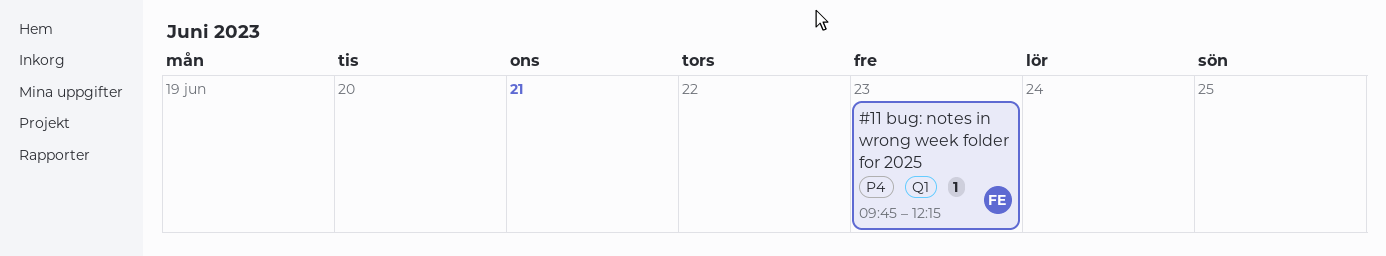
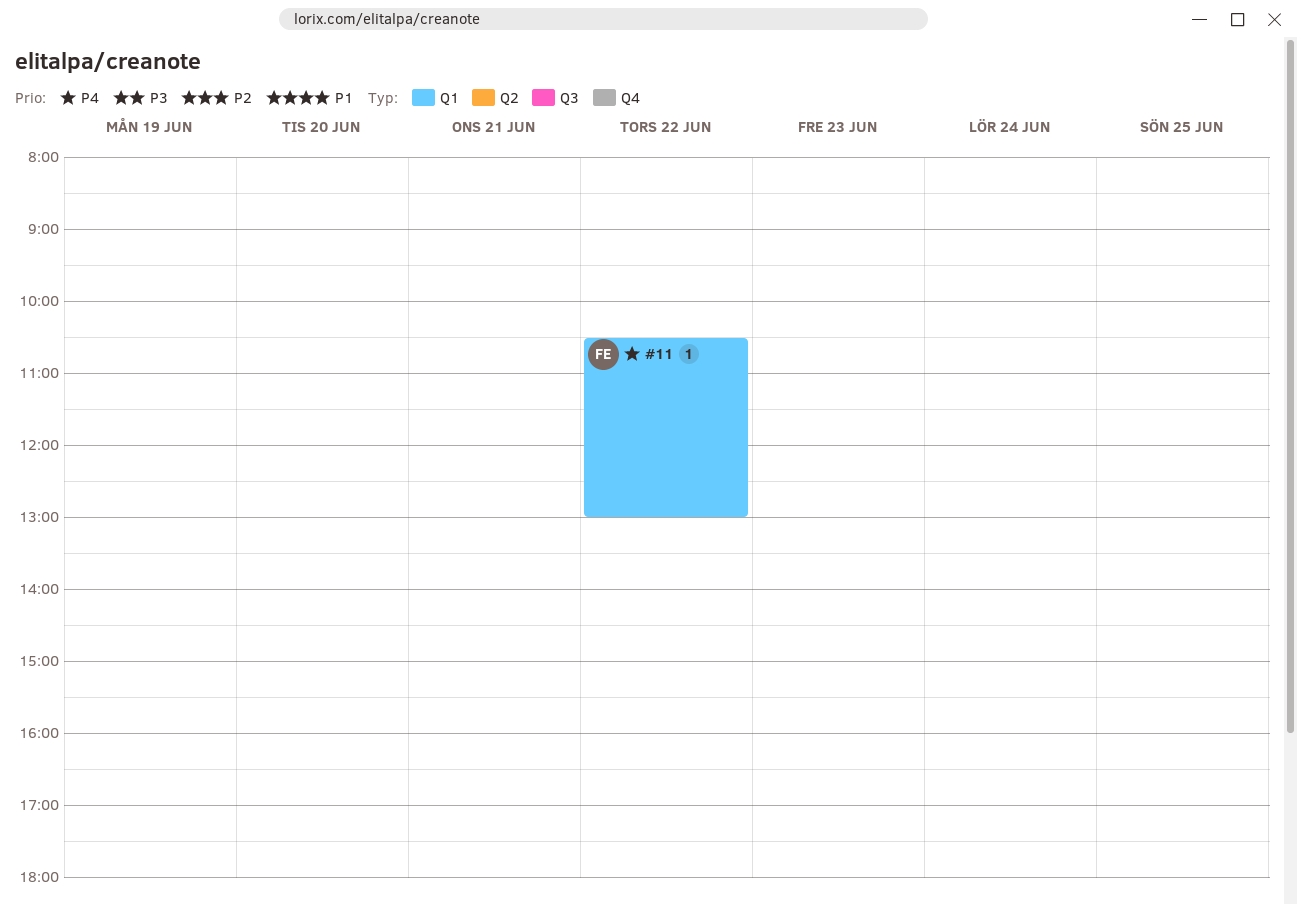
#11, day: Jun 23 -> Jun 22
#11, begins: 09:45 -> 10:30
#11, ends: 12:15 -> 13:00

